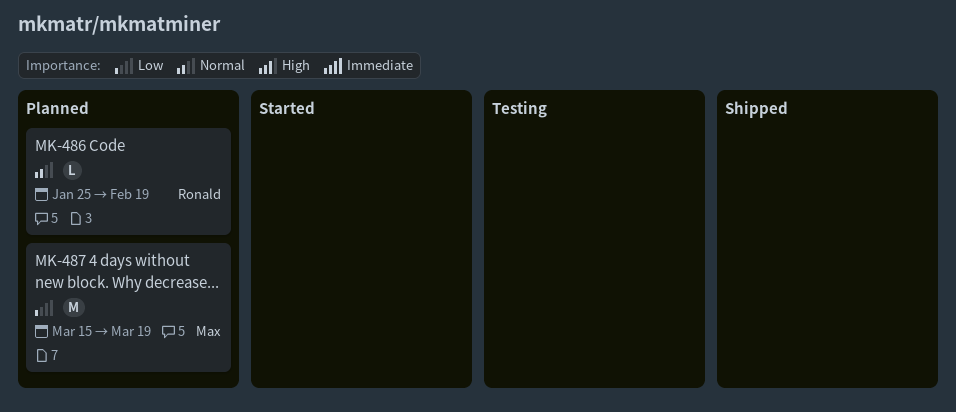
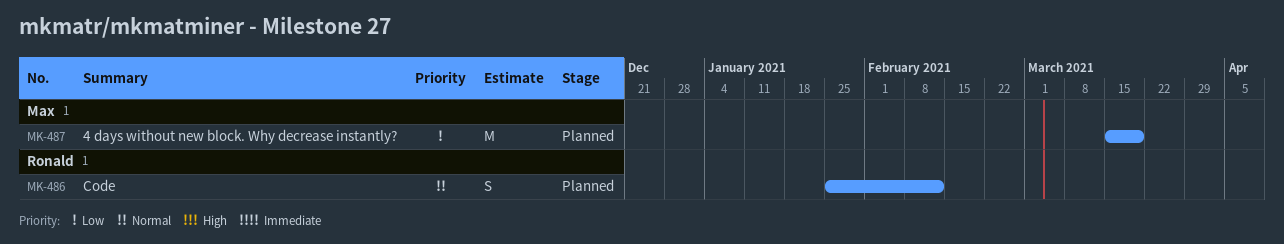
MK-486, estimate: L -> S
MK-486, due: Feb 19 -> Feb 12

